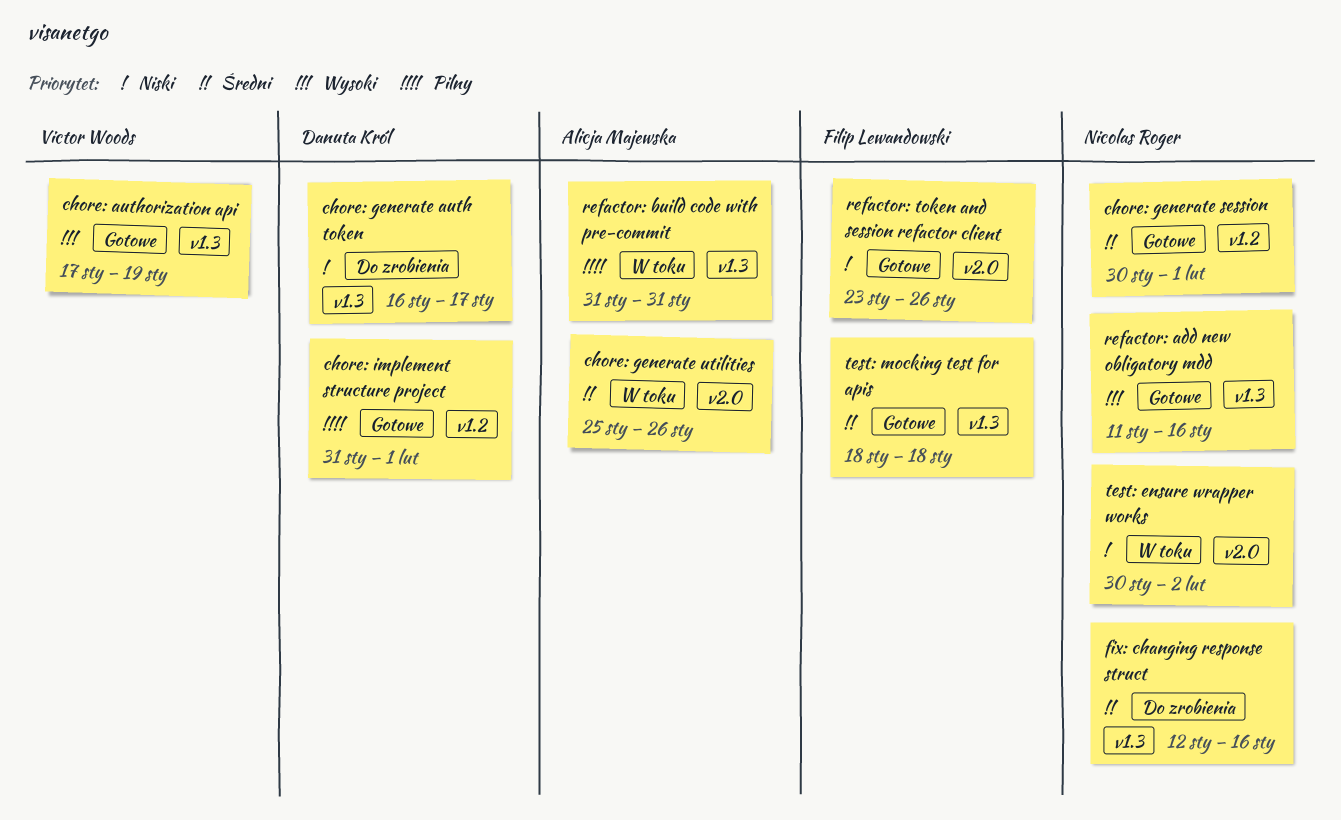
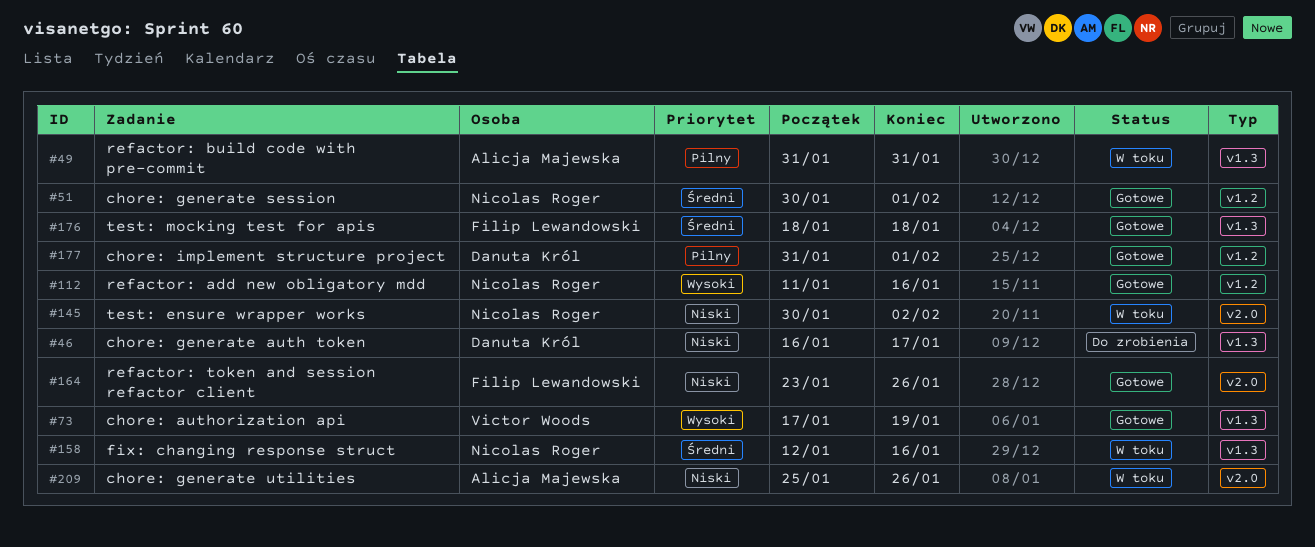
chore: generate utilities, priority: Średni -> Niski
fix: changing response struct, status: Do zrobienia -> W toku
refactor: add new obligatory mdd, label: v1.3 -> v1.2

